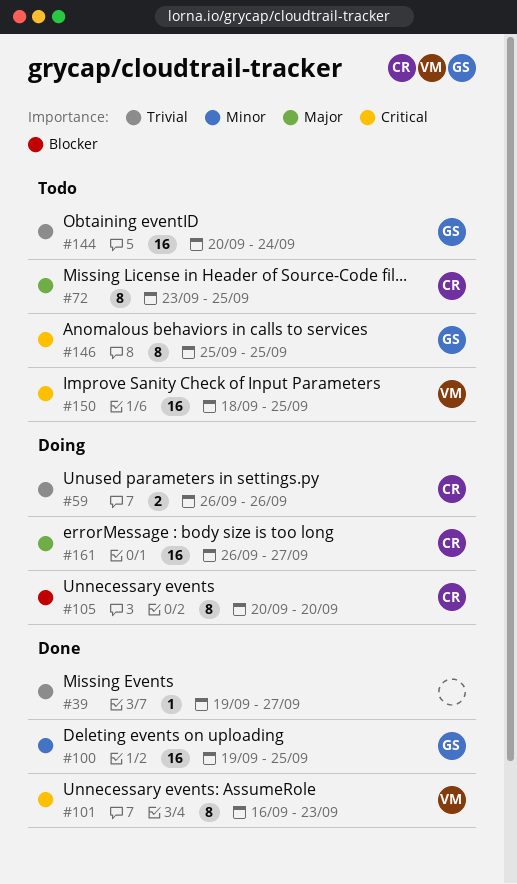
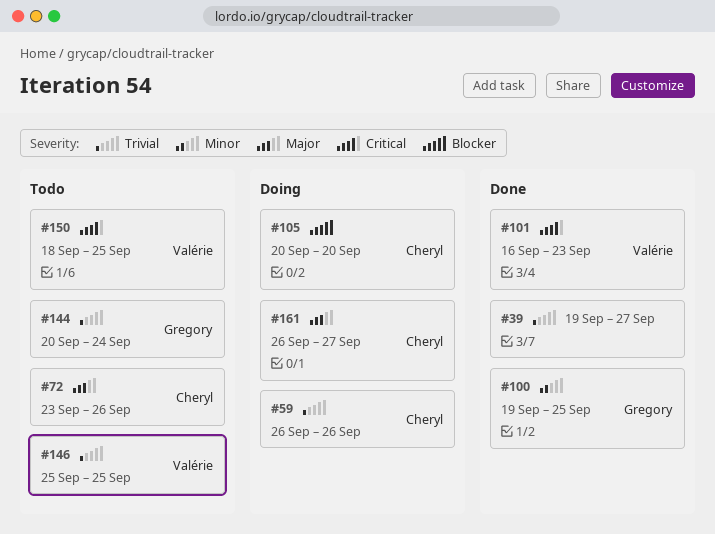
#72, due: Sep 25 -> Sep 26
#146, owner: Gregory -> Valérie
#146, priority: Critical -> Trivial

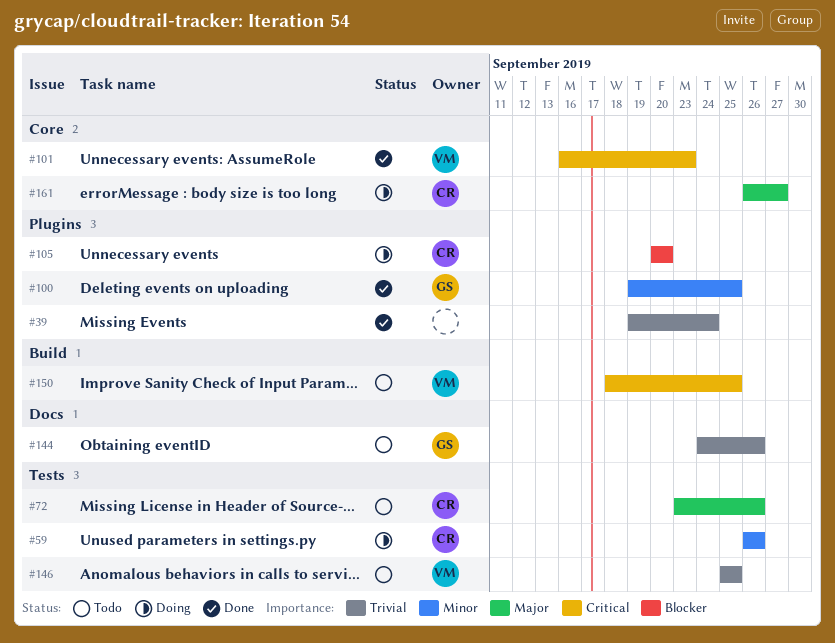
#39, due: Sep 27 -> Sep 24
#59, priority: Trivial -> Minor
#144, start: Sep 20 -> Sep 24
#144, due: Sep 24 -> Sep 26

